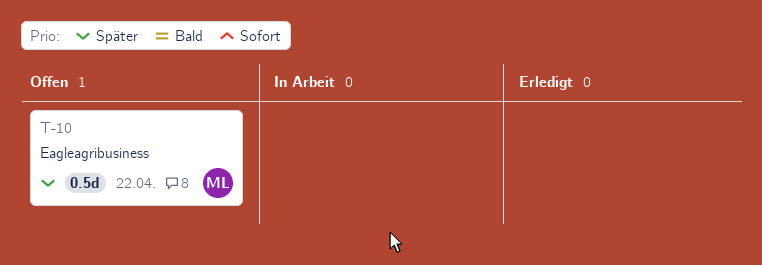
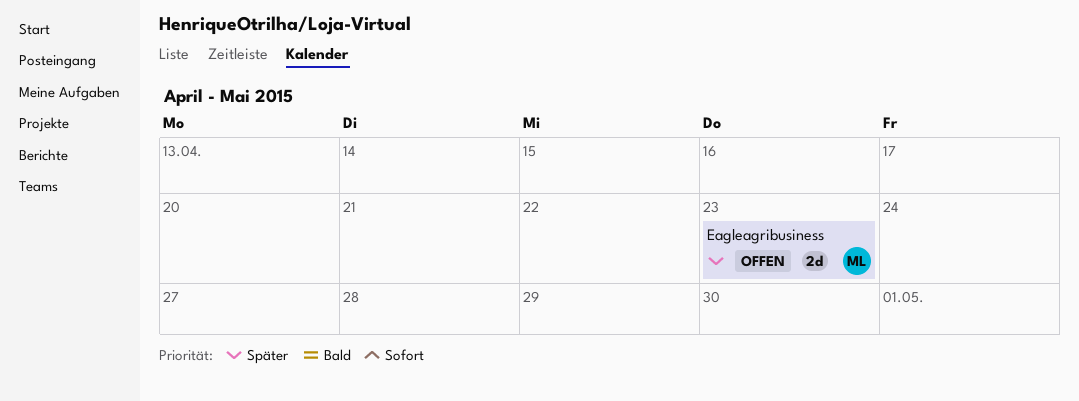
Eagleagribusiness, estimate: 0.5d -> 2d
Eagleagribusiness, due: Apr 22 -> Apr 23

